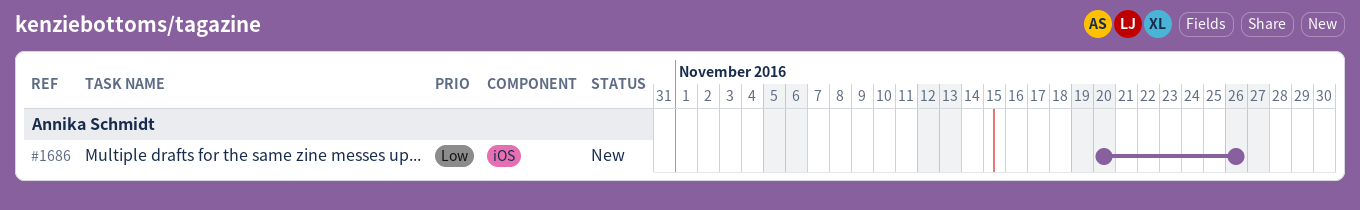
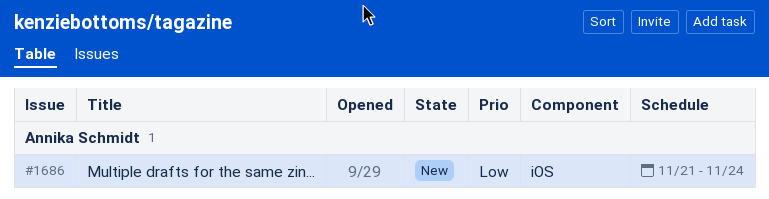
#1686, start: Nov 20 -> Nov 21
#1686, due: Nov 26 -> Nov 24

